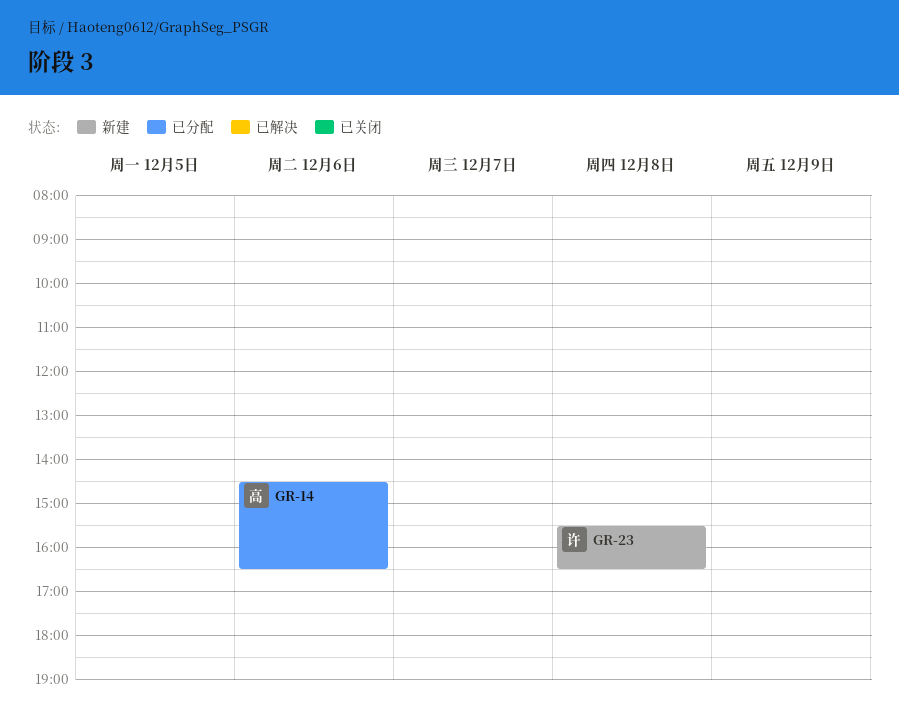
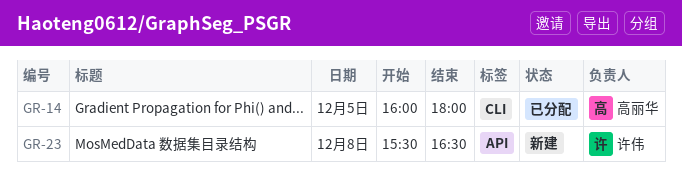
GR-14, day: Dec 6 -> Dec 5
GR-14, begins: 14:30 -> 16:00
GR-14, ends: 16:30 -> 18:00

